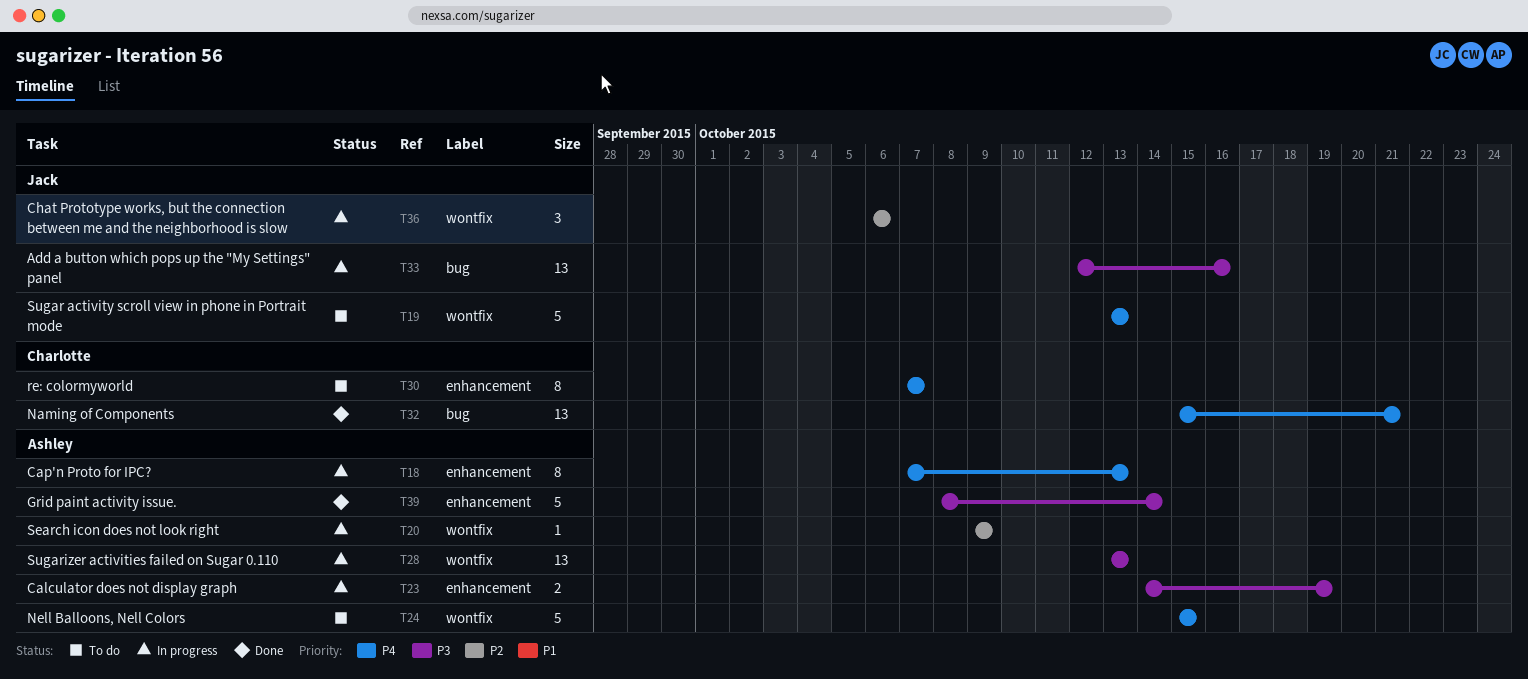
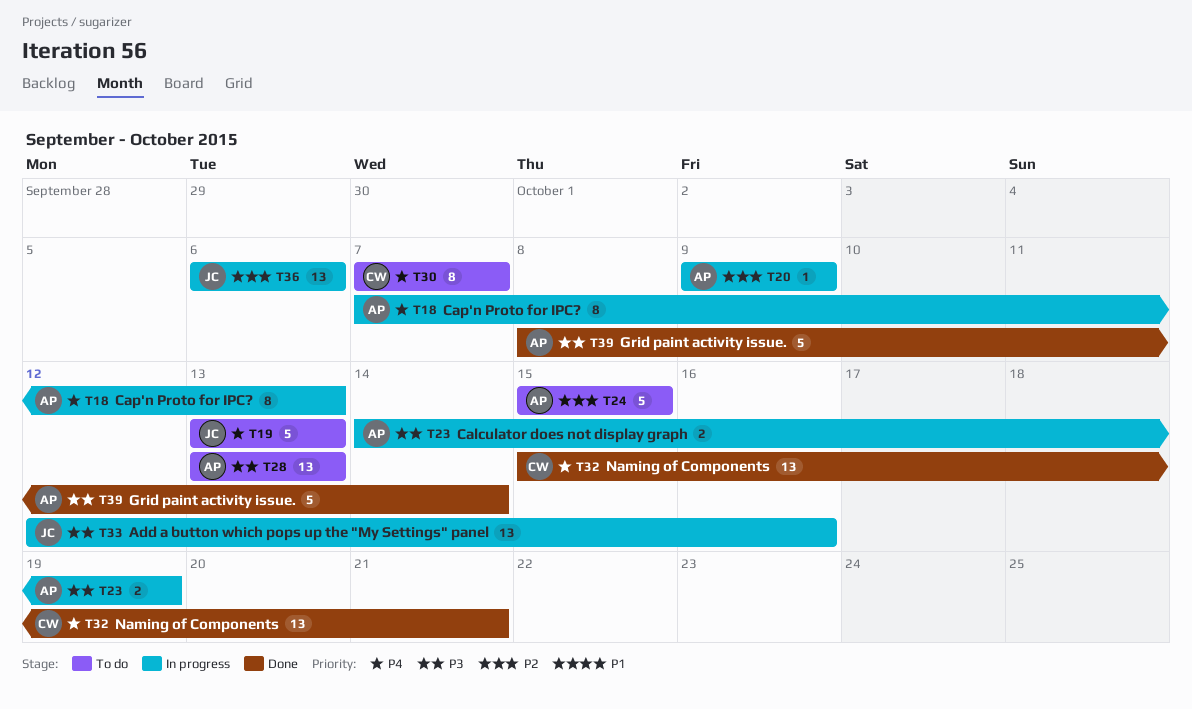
T24, priority: P4 -> P2
T28, status: In progress -> To do
T36, estimate: 3 -> 13

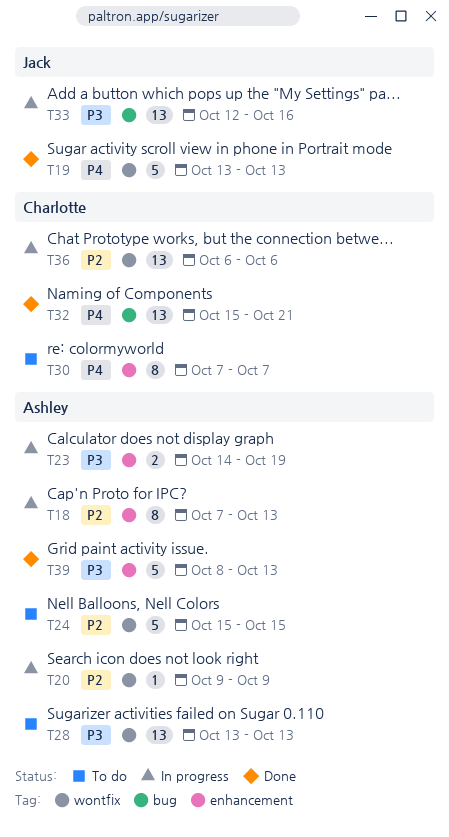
T18, priority: P4 -> P2
T19, status: To do -> Done
T36, owner: Jack -> Charlotte
T39, due: Oct 14 -> Oct 13

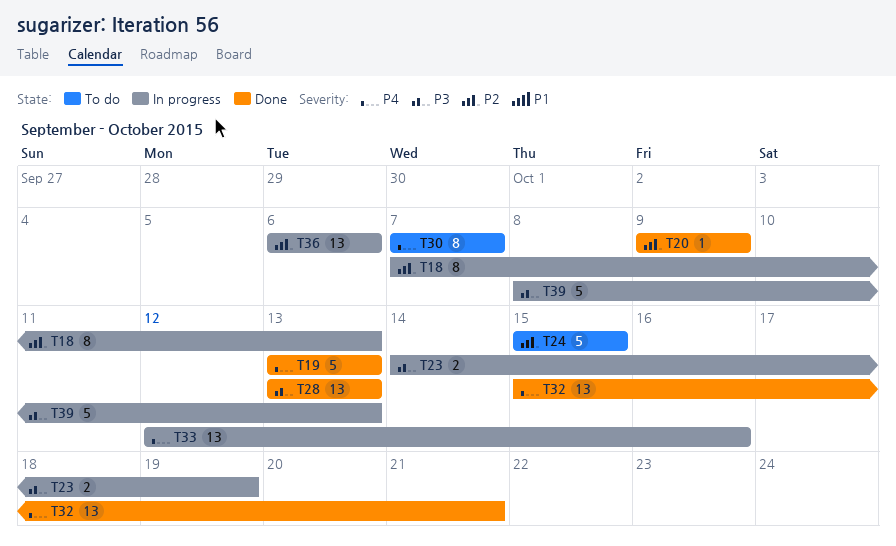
T20, status: In progress -> Done
T28, status: To do -> Done
T33, priority: P3 -> P4
T39, status: Done -> In progress

